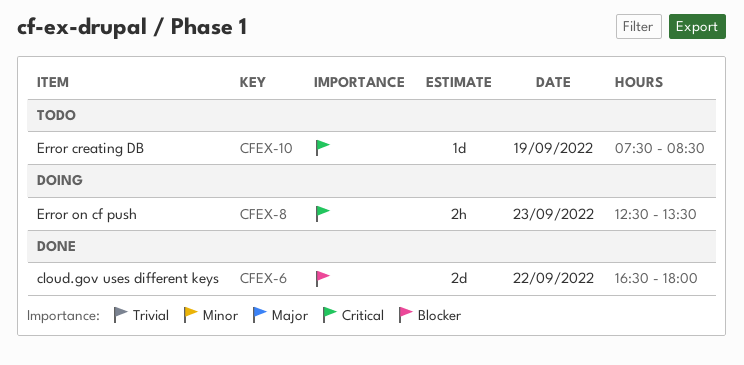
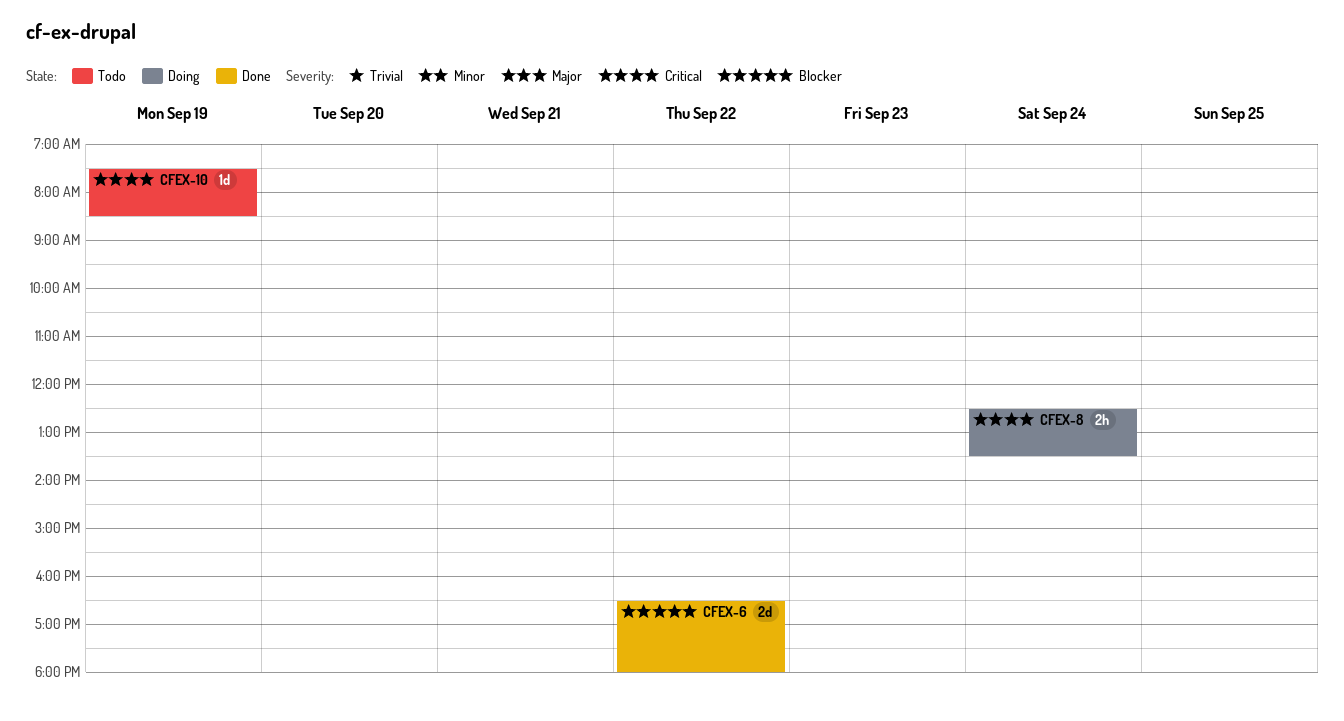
CFEX-8, day: Sep 23 -> Sep 24

